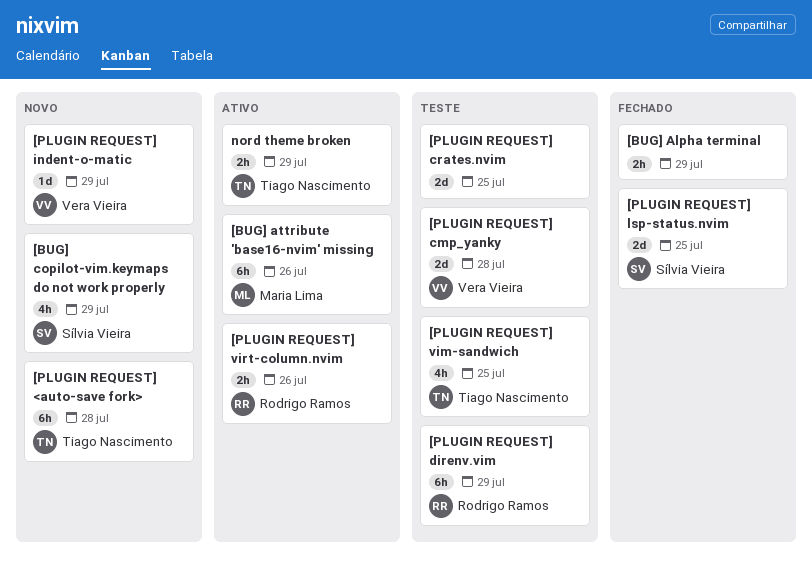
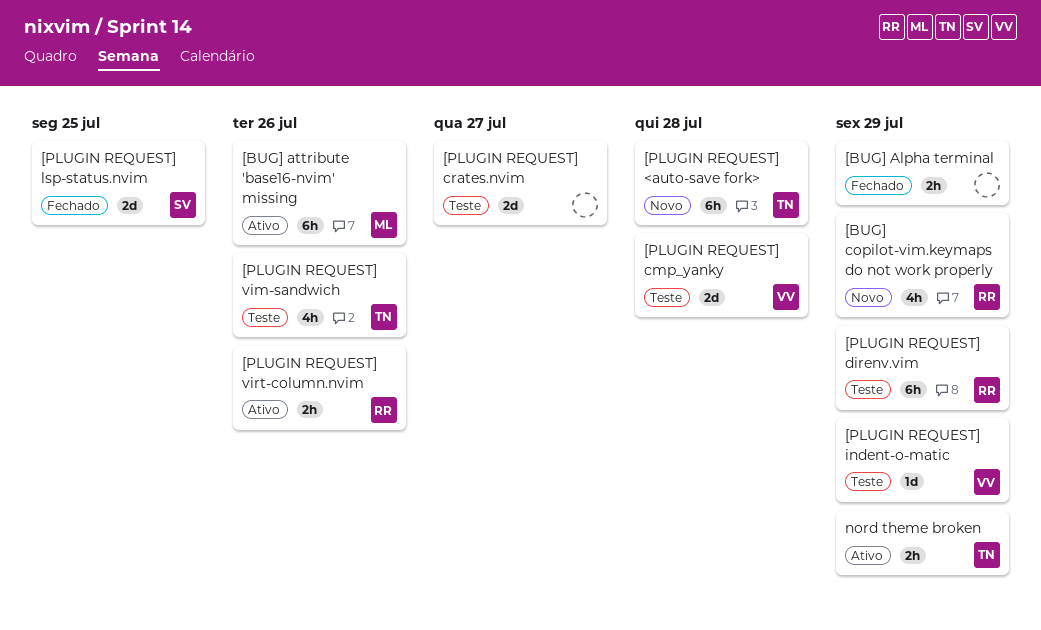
[BUG] copilot-vim.keymaps do not work properly, owner: Sílvia Vieira -> Rodrigo Ramos
[PLUGIN REQUEST] crates.nvim, due: Jul 25 -> Jul 27
[PLUGIN REQUEST] indent-o-matic, status: Novo -> Teste
[PLUGIN REQUEST] vim-sandwich, due: Jul 25 -> Jul 26

